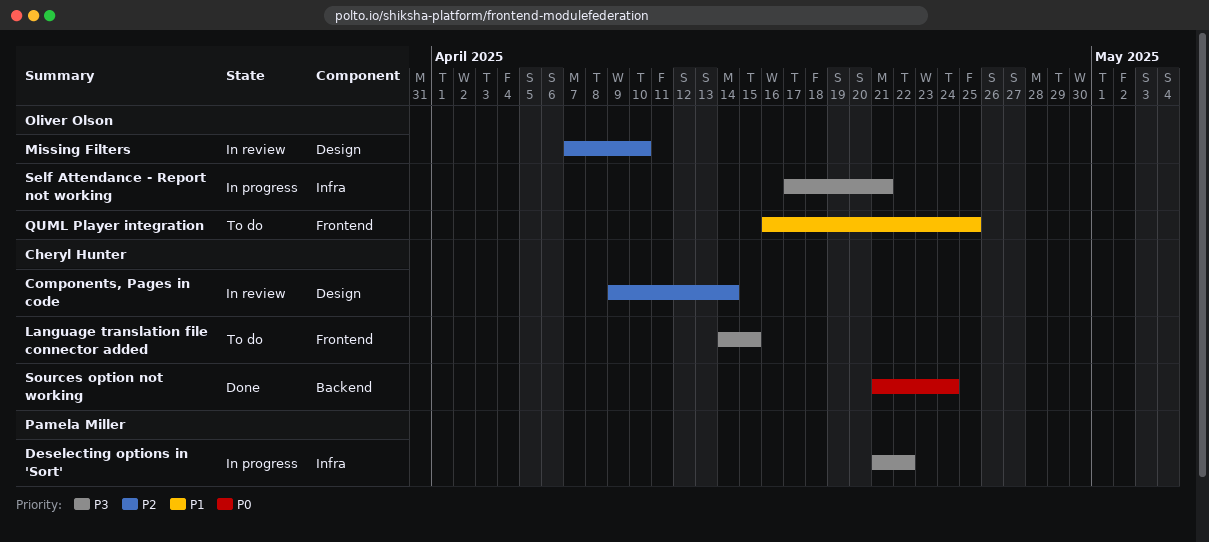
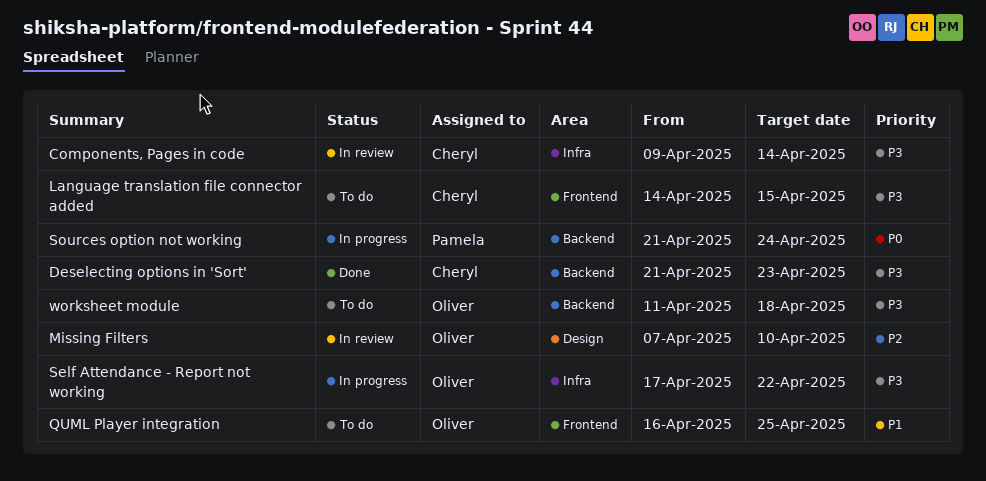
Components, Pages in code, priority: P2 -> P3
Components, Pages in code, label: Design -> Infra
Deselecting options in 'Sort', status: In progress -> Done
Deselecting options in 'Sort', owner: Pamela Miller -> Cheryl Hunter
Deselecting options in 'Sort', label: Infra -> Backend
Deselecting options in 'Sort', due: Apr 22 -> Apr 23
Self Attendance - Report not working, due: Apr 21 -> Apr 22
Sources option not working, status: Done -> In progress
Sources option not working, owner: Cheryl Hunter -> Pamela Miller
worksheet module: none -> present

